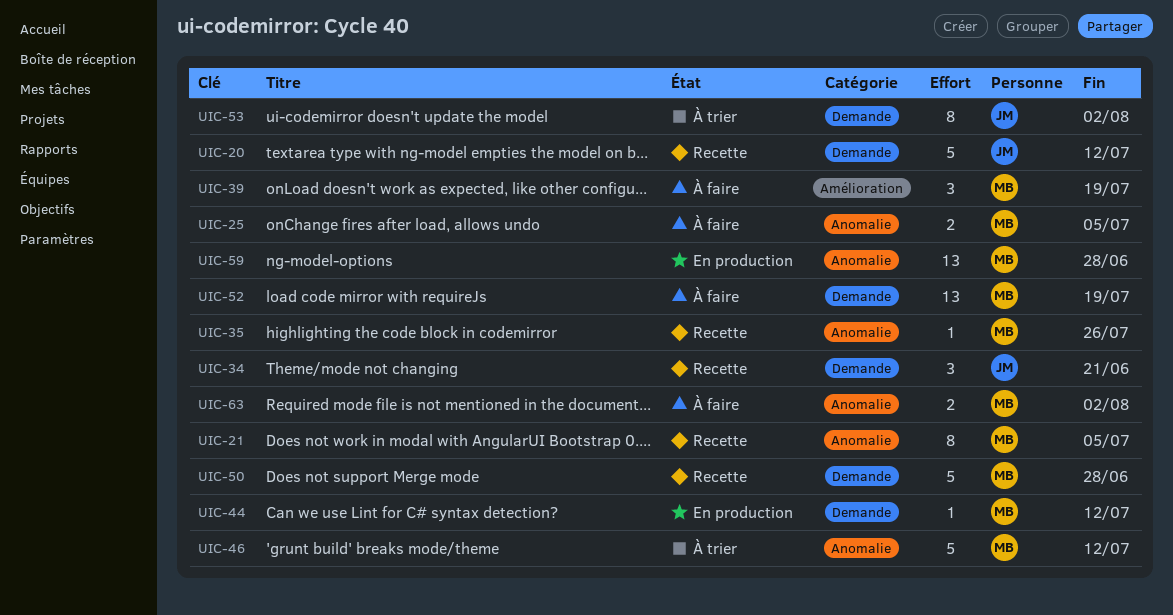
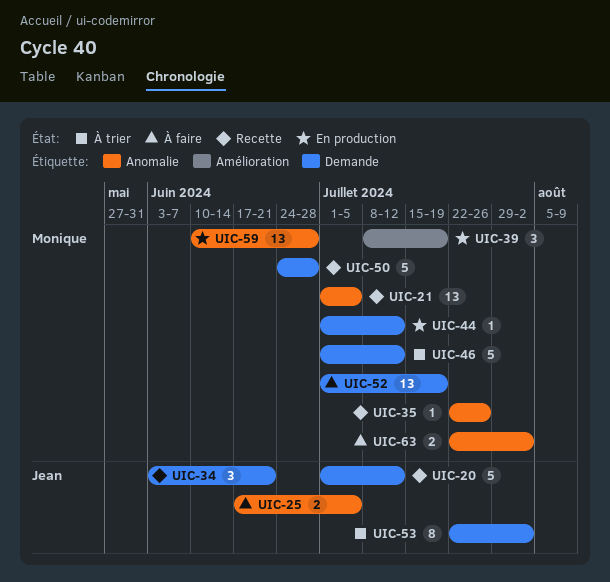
UIC-21, estimate: 8 -> 13
UIC-25, owner: Monique -> Jean
UIC-39, status: À faire -> En production
UIC-46, label: Anomalie -> Demande

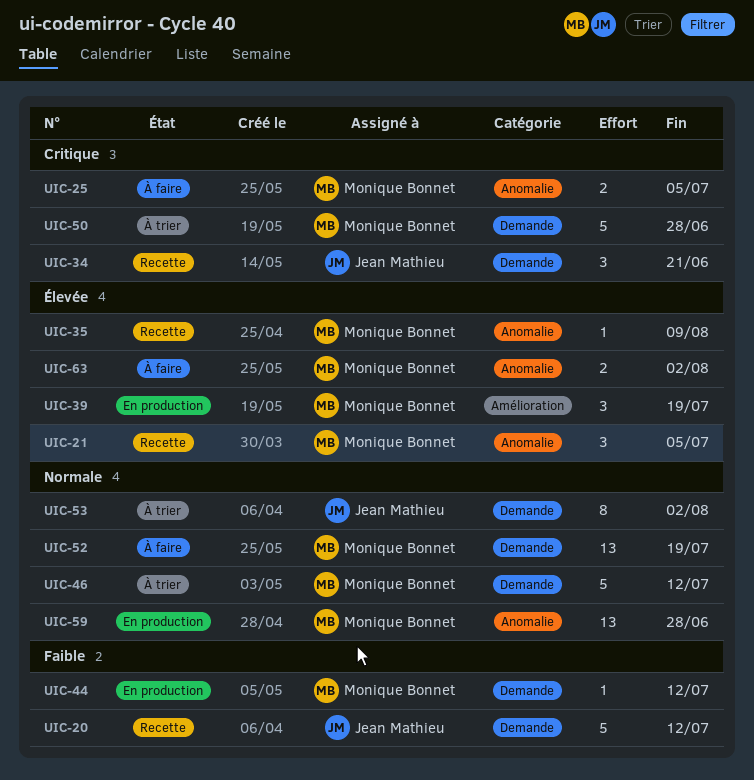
UIC-21, estimate: 13 -> 3
UIC-25, owner: Jean Mathieu -> Monique Bonnet
UIC-35, due: Jul 26 -> Aug 9
UIC-50, status: Recette -> À trier

